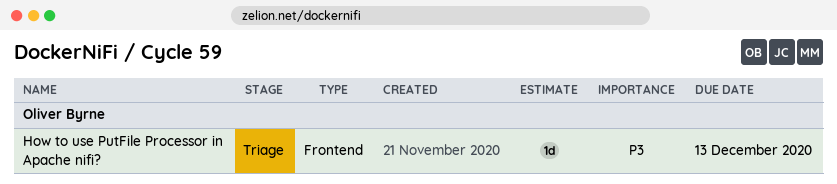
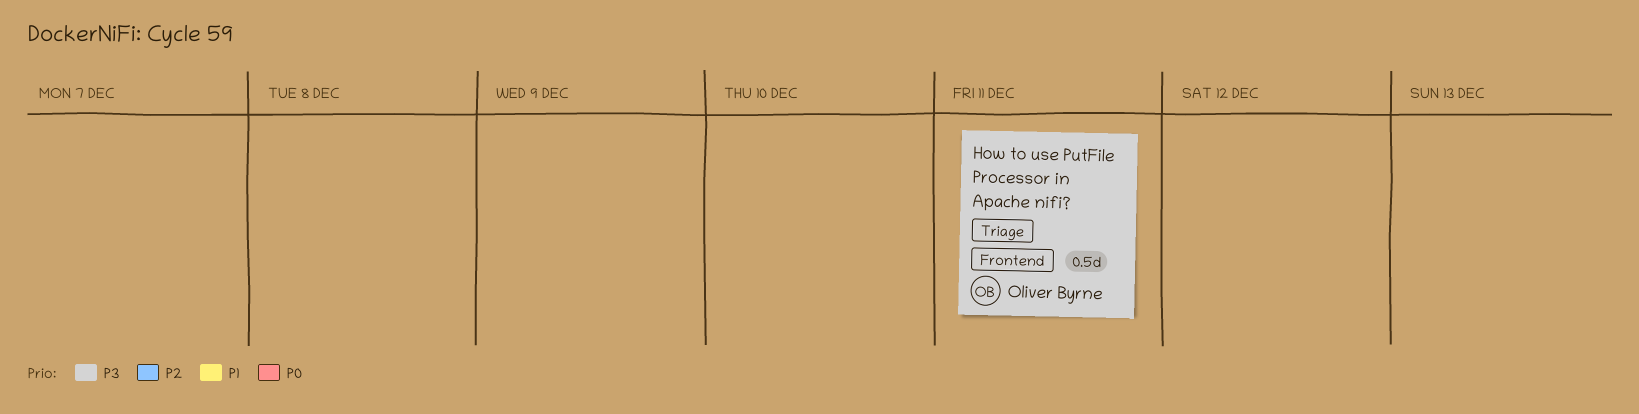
How to use PutFile Processor in Apache nifi?, estimate: 1d -> 0.5d
How to use PutFile Processor in Apache nifi?, due: Dec 13 -> Dec 11

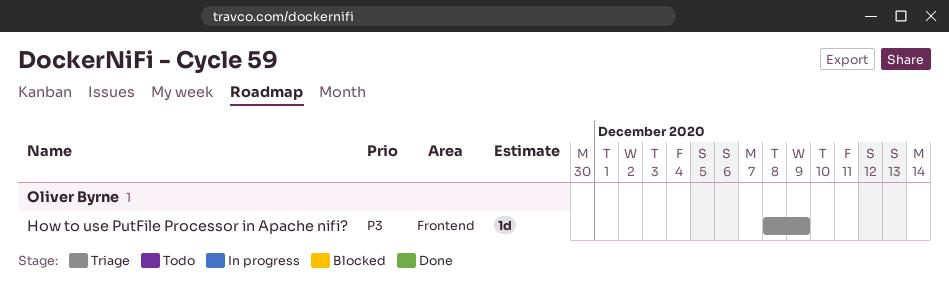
How to use PutFile Processor in Apache nifi?, estimate: 0.5d -> 1d
How to use PutFile Processor in Apache nifi?, due: Dec 11 -> Dec 9

